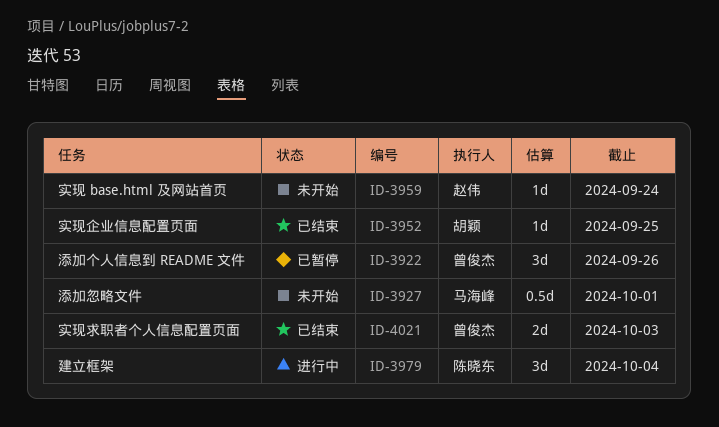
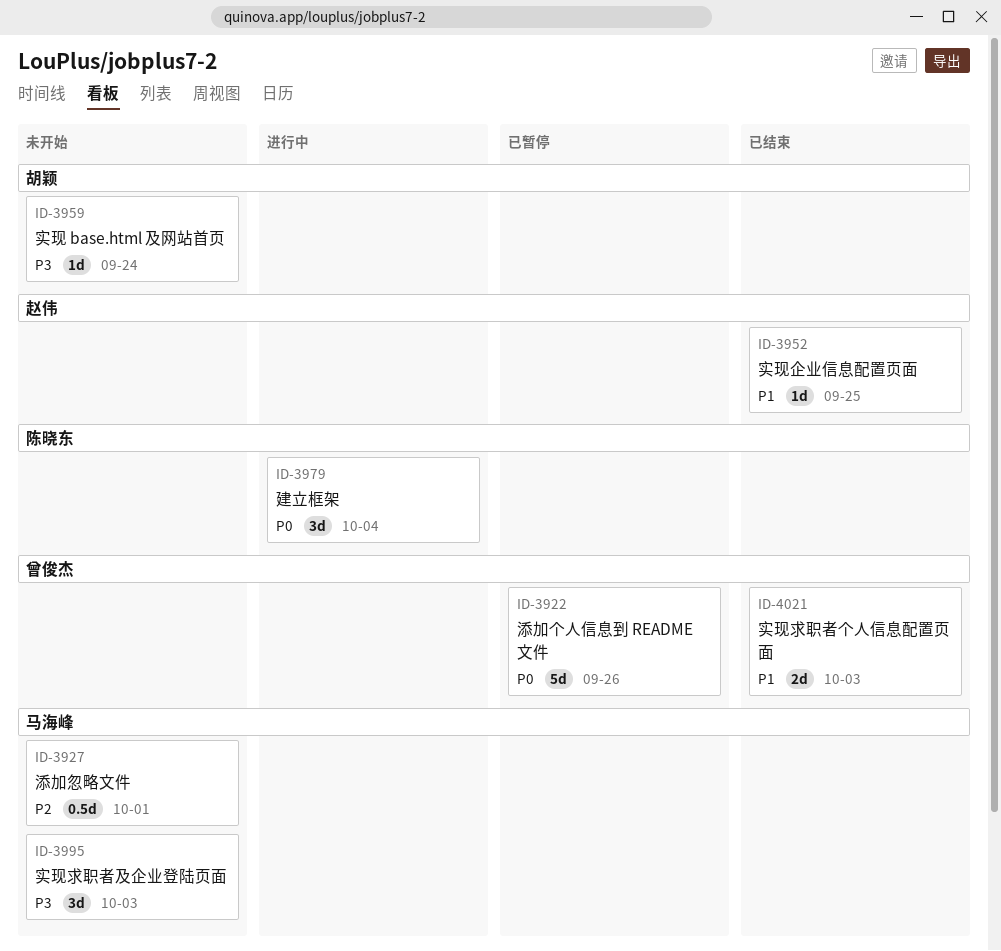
ID-3922, estimate: 3d -> 5d
ID-3952, owner: 胡颖 -> 赵伟
ID-3959, owner: 赵伟 -> 胡颖
ID-3995: none -> present

